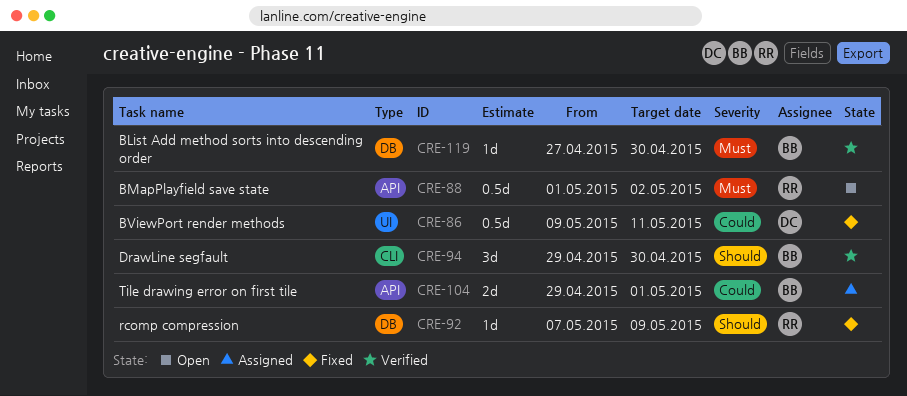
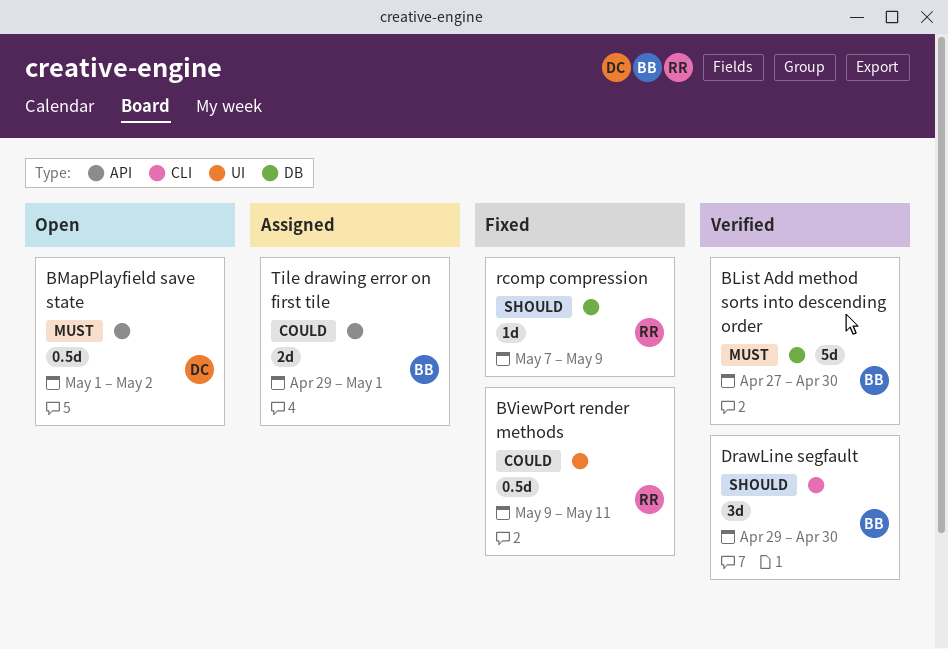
BList Add method sorts into descending order, estimate: 1d -> 5d
BMapPlayfield save state, owner: RR -> DC
BViewPort render methods, owner: DC -> RR

